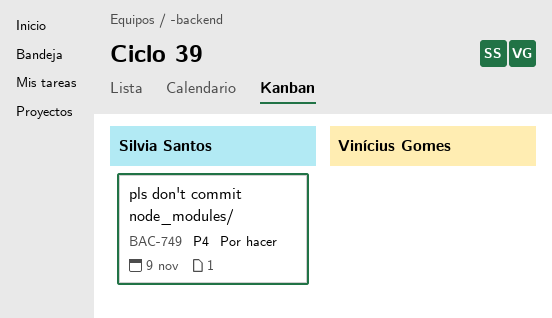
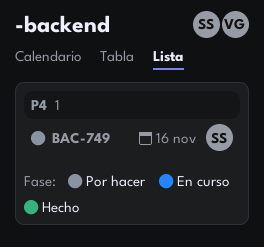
BAC-749, due: Nov 9 -> Nov 16

